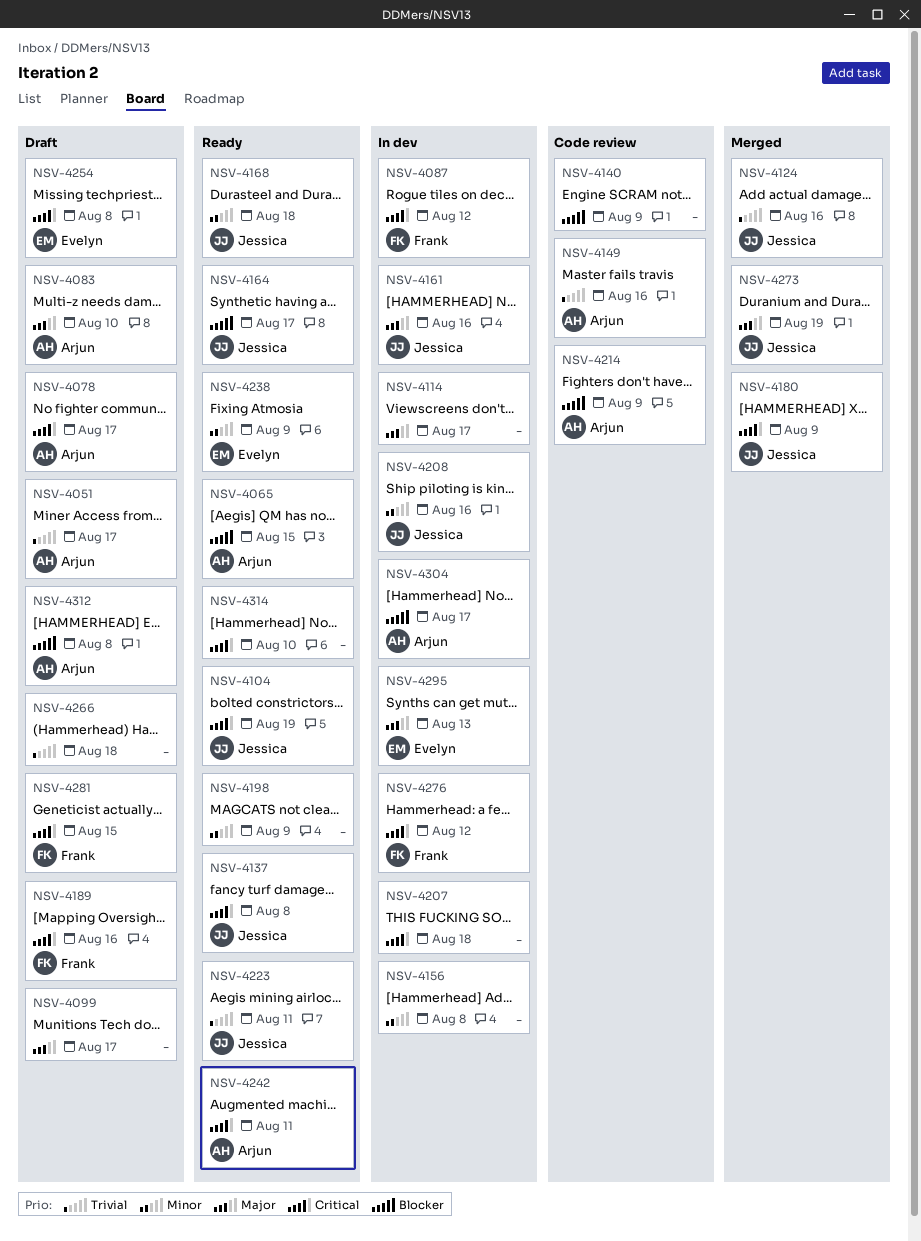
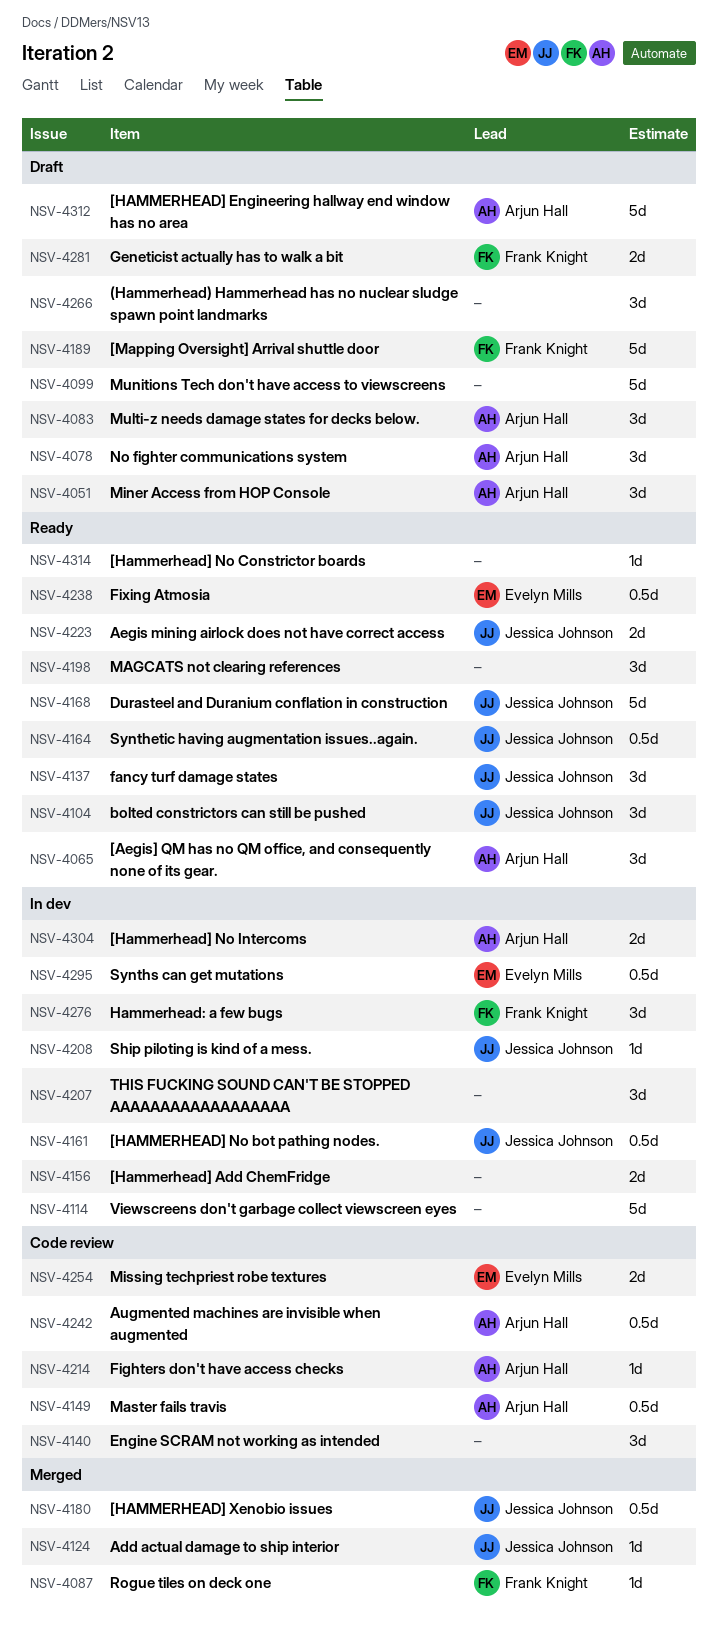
NSV-4087, status: In dev -> Merged
NSV-4242, status: Ready -> Code review
NSV-4254, status: Draft -> Code review
NSV-4273: present -> none

